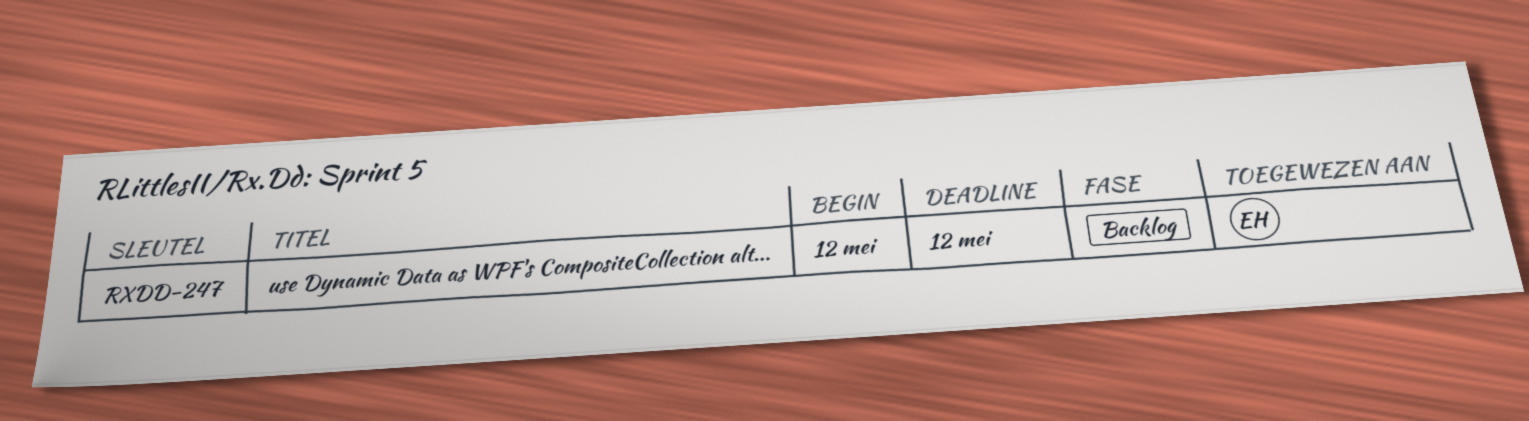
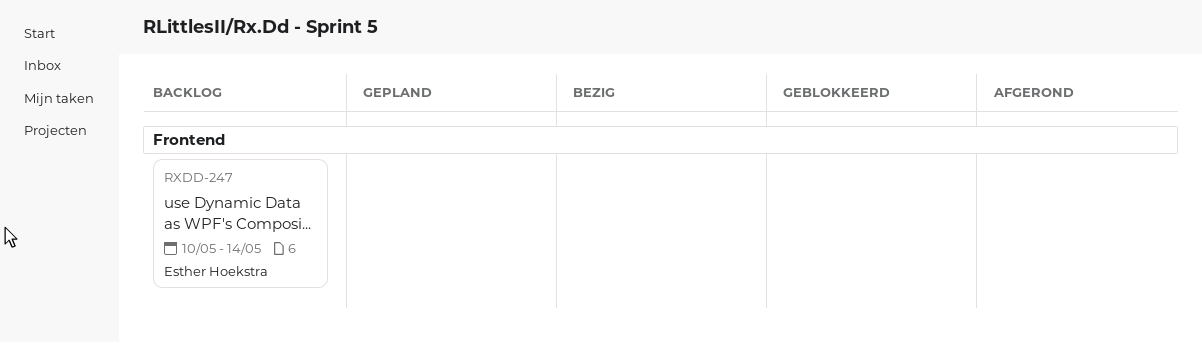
RXDD-247, start: May 12 -> May 10
RXDD-247, due: May 12 -> May 14

